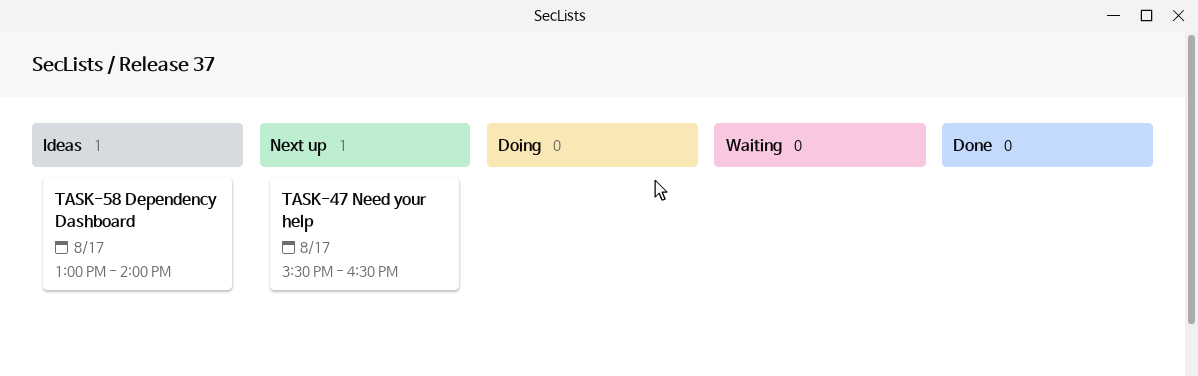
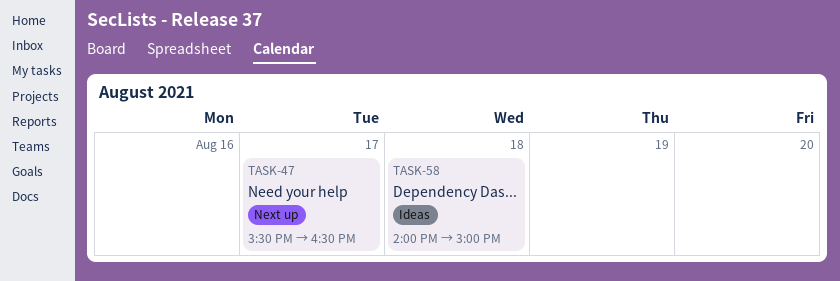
TASK-58, day: Aug 17 -> Aug 18
TASK-58, begins: 13:00 -> 14:00
TASK-58, ends: 14:00 -> 15:00

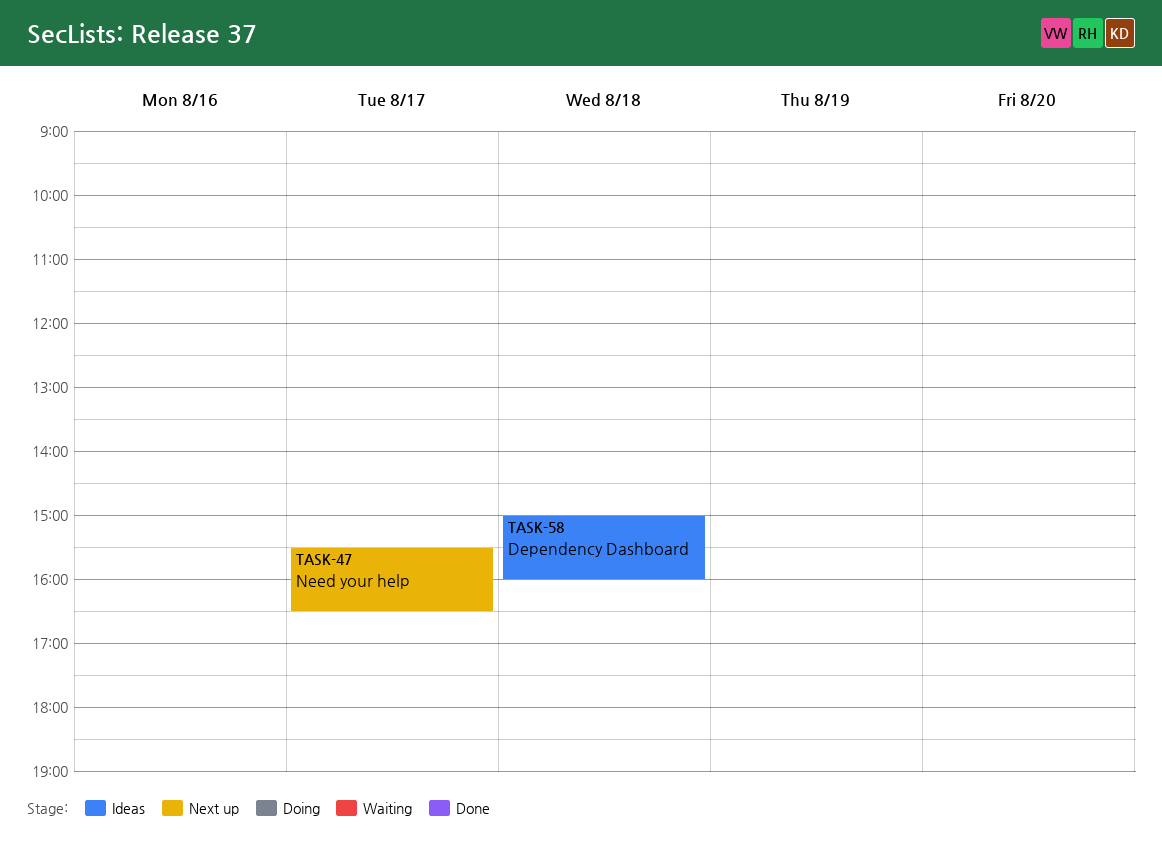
TASK-58, begins: 14:00 -> 15:00
TASK-58, ends: 15:00 -> 16:00

